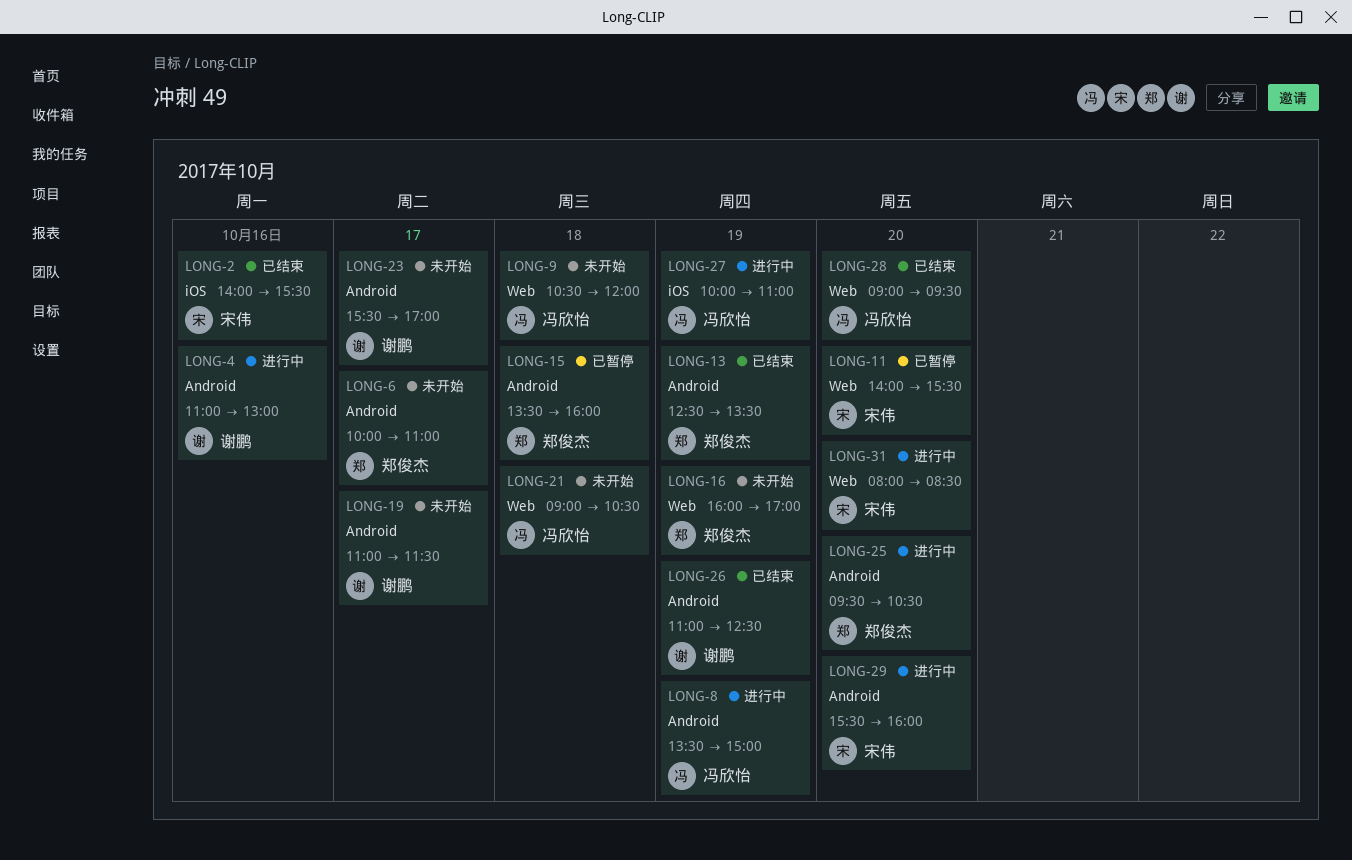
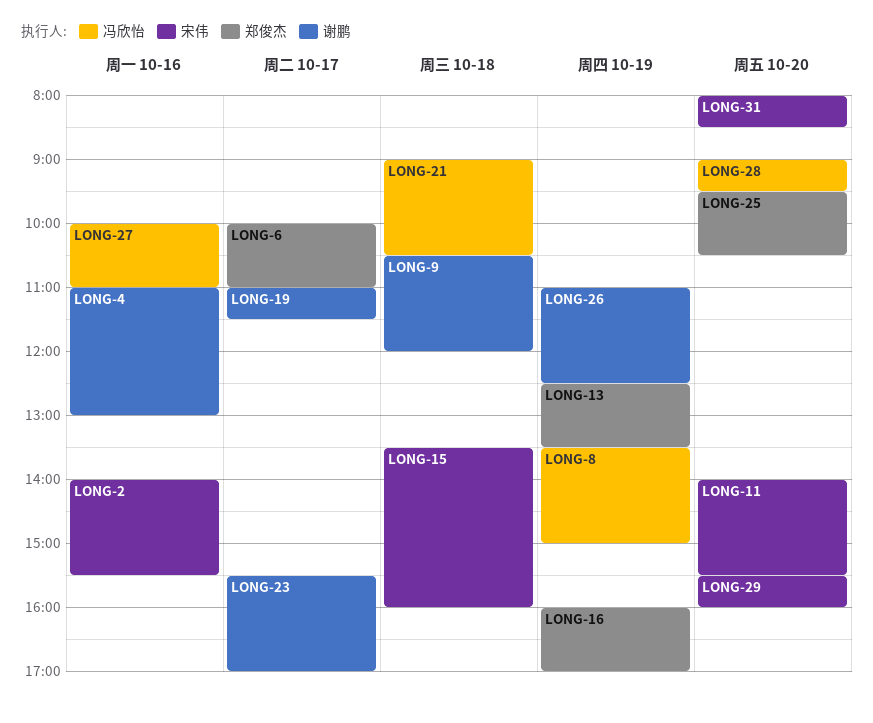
LONG-9, owner: 冯欣怡 -> 谢鹏
LONG-15, owner: 郑俊杰 -> 宋伟
LONG-27, day: Oct 19 -> Oct 16

